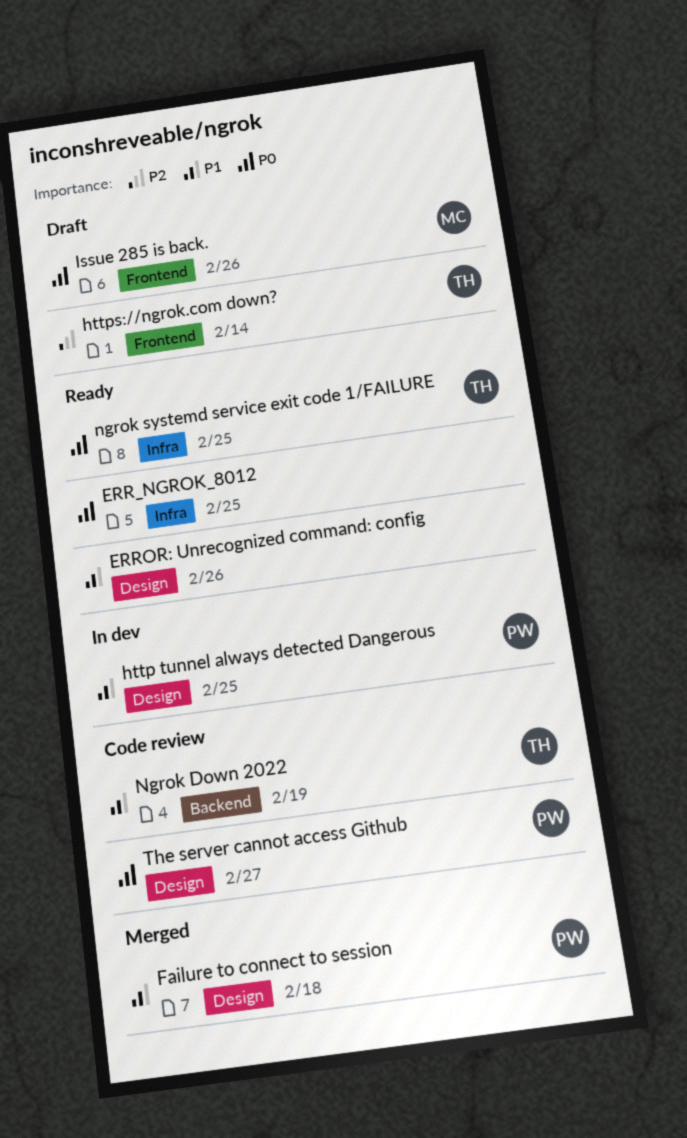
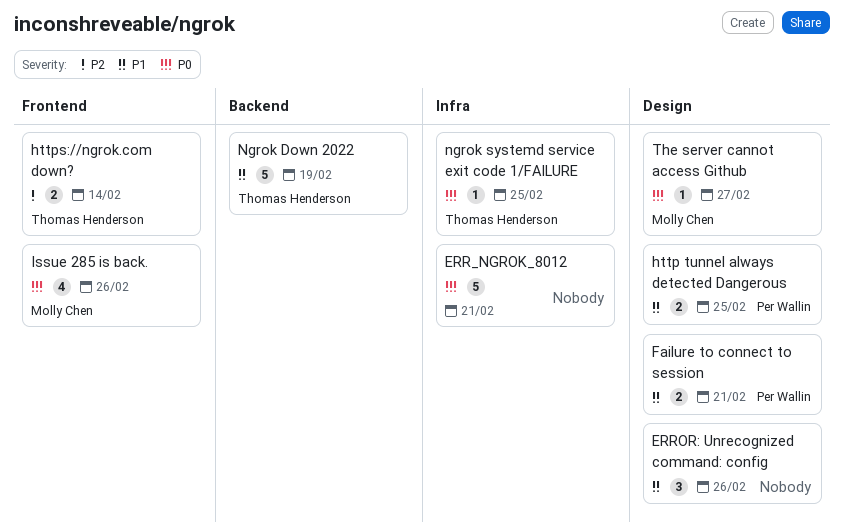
ERR_NGROK_8012, due: Feb 25 -> Feb 21
Failure to connect to session, due: Feb 18 -> Feb 21
The server cannot access Github, owner: Per Wallin -> Molly Chen

